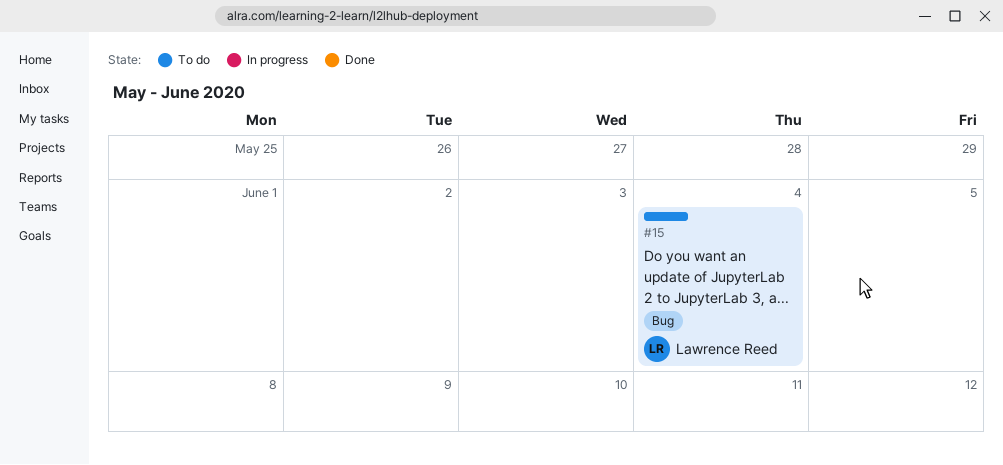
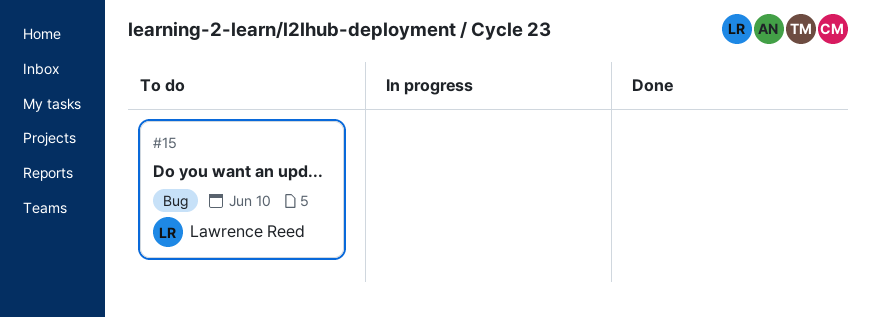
#15, due: Jun 4 -> Jun 10

